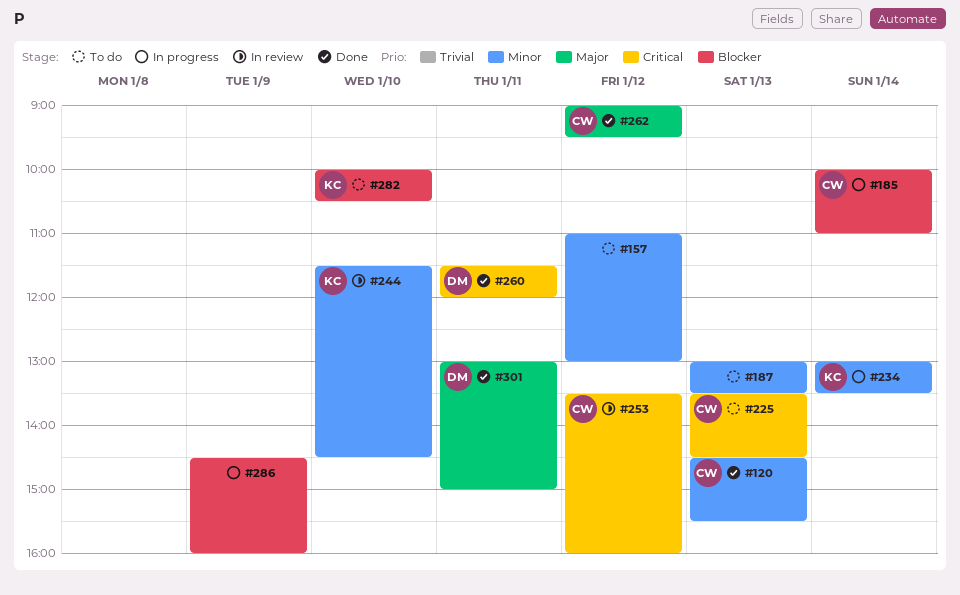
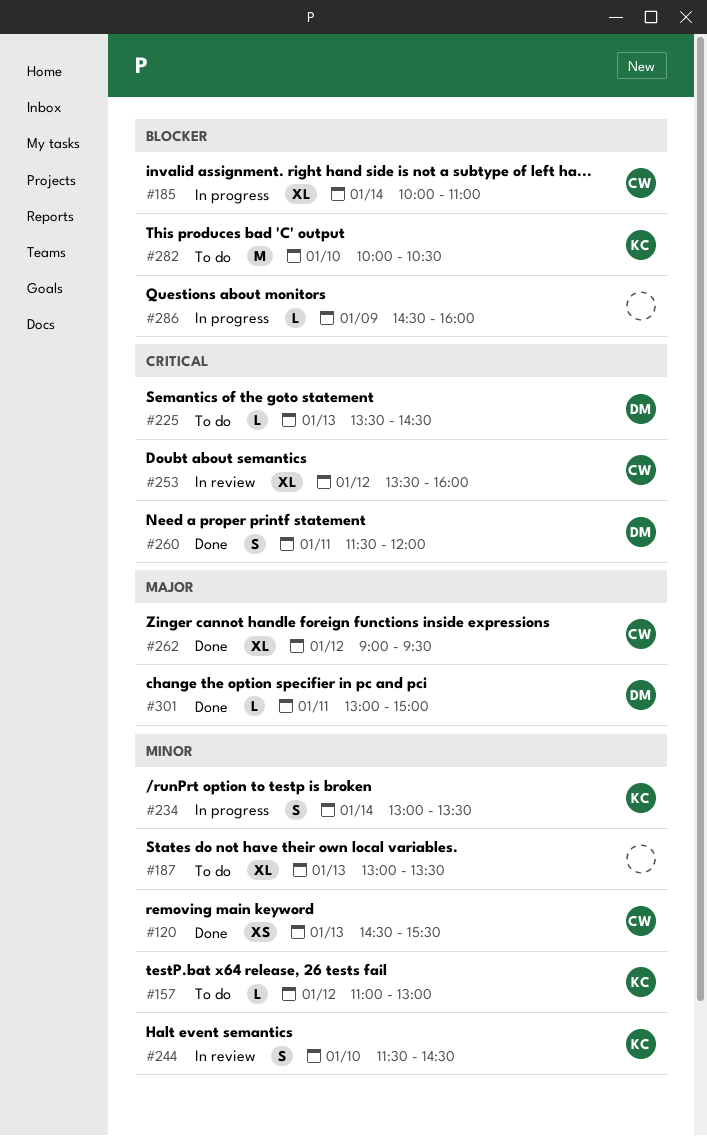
#157, owner: none -> KC
#225, owner: CW -> DM

